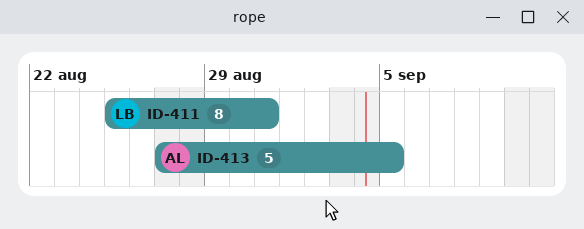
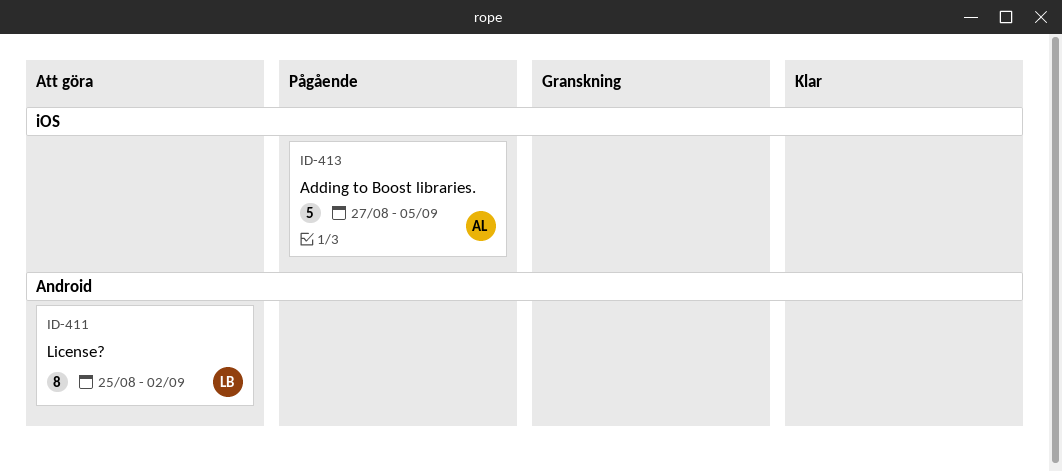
ID-411, due: Aug 31 -> Sep 2

